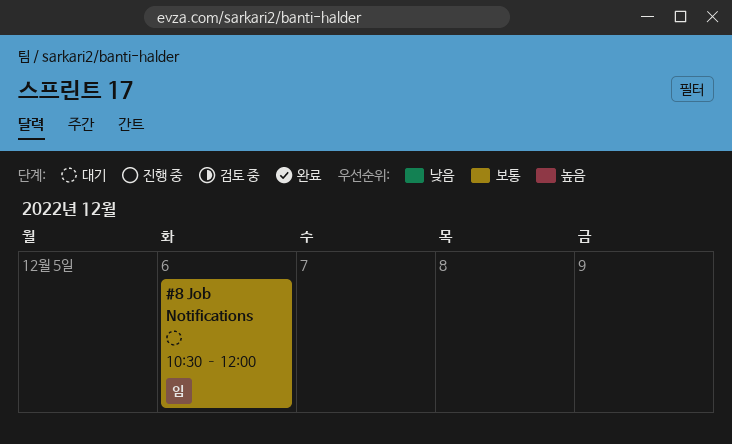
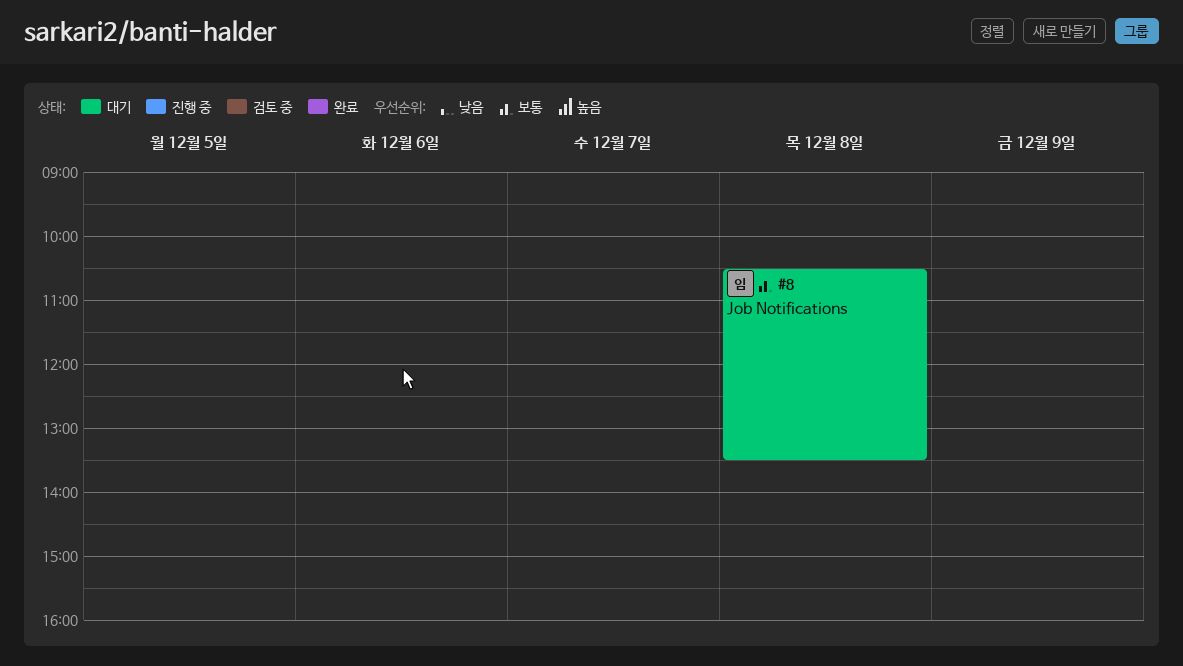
#8, day: Dec 6 -> Dec 8
#8, ends: 12:00 -> 13:30

